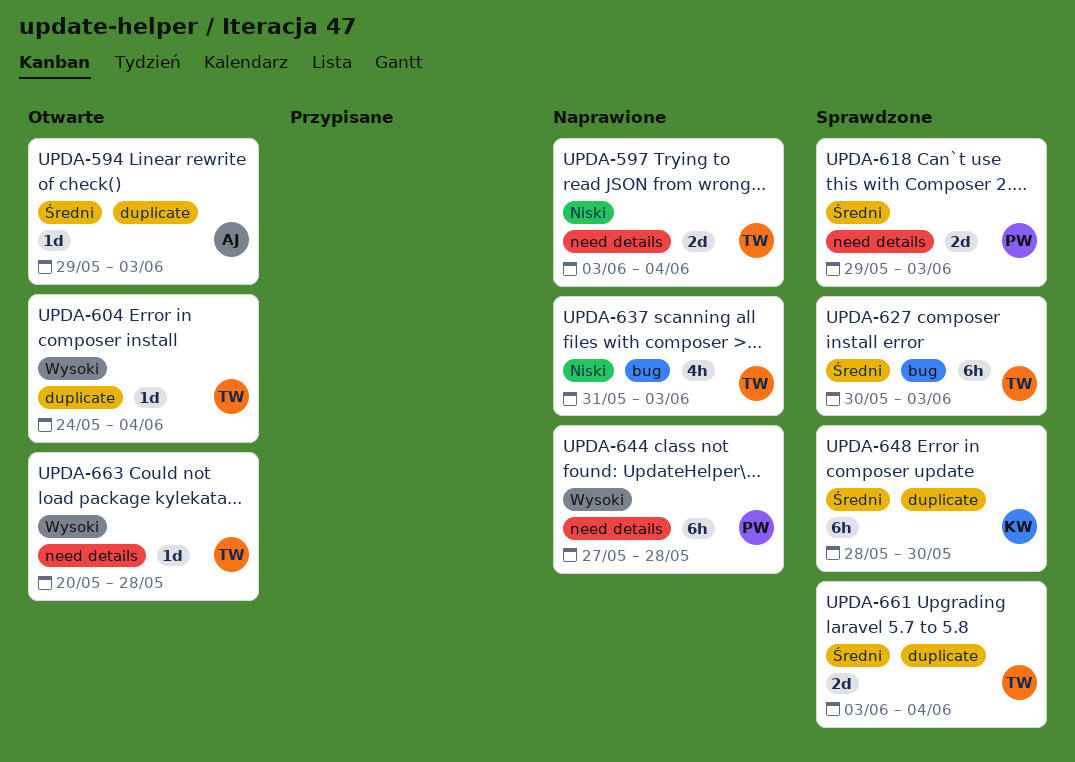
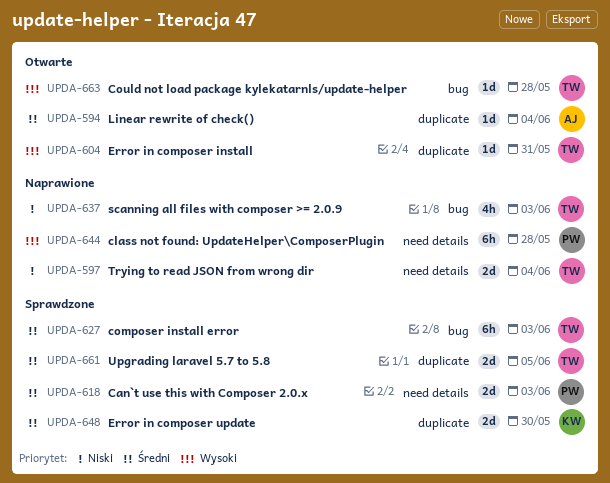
UPDA-594, due: Jun 3 -> Jun 4
UPDA-604, due: Jun 4 -> May 31
UPDA-648, estimate: 6h -> 2d
UPDA-661, due: Jun 4 -> Jun 5
UPDA-663, label: need details -> bug

